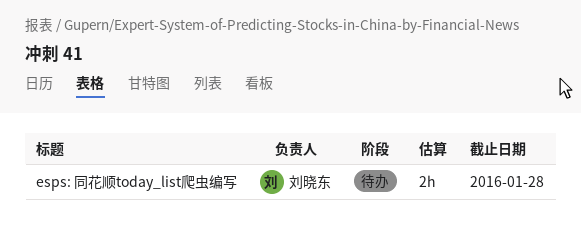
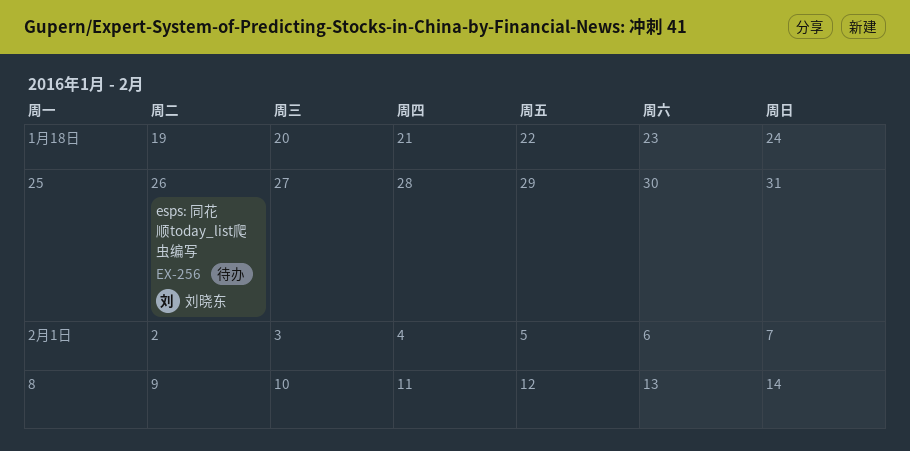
esps: 同花顺today_list爬虫编写, due: Jan 28 -> Jan 26

